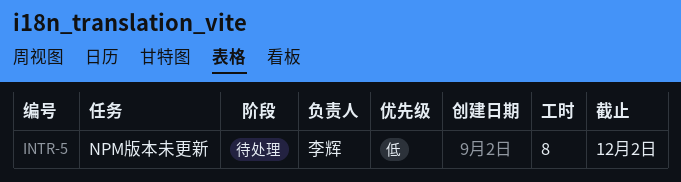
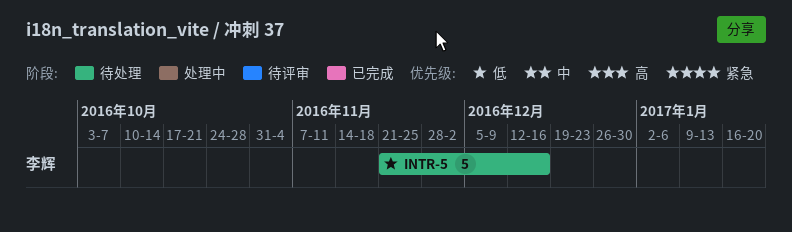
INTR-5, estimate: 8 -> 5
INTR-5, due: Dec 2 -> Dec 16

